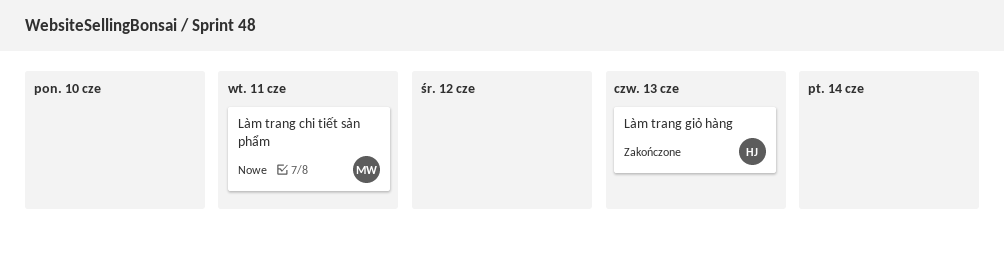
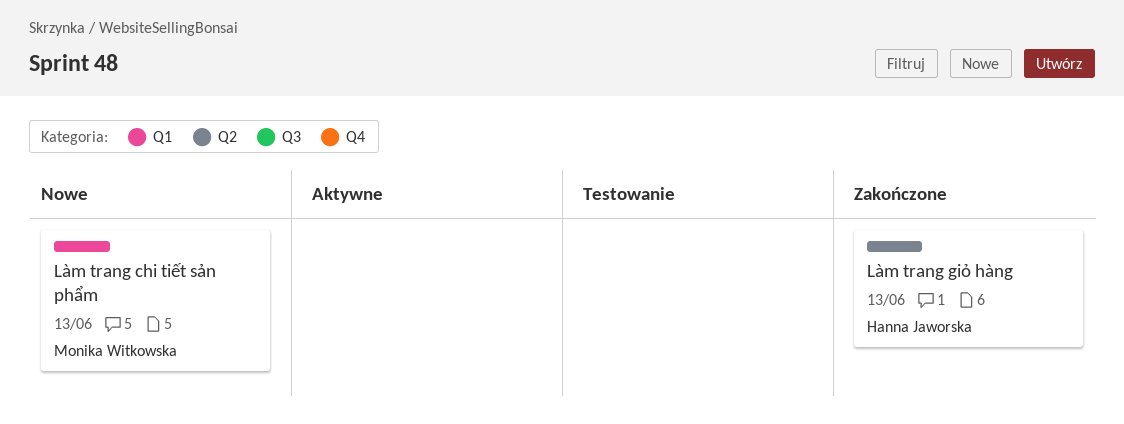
Làm trang chi tiết sản phẩm, due: Jun 11 -> Jun 13

